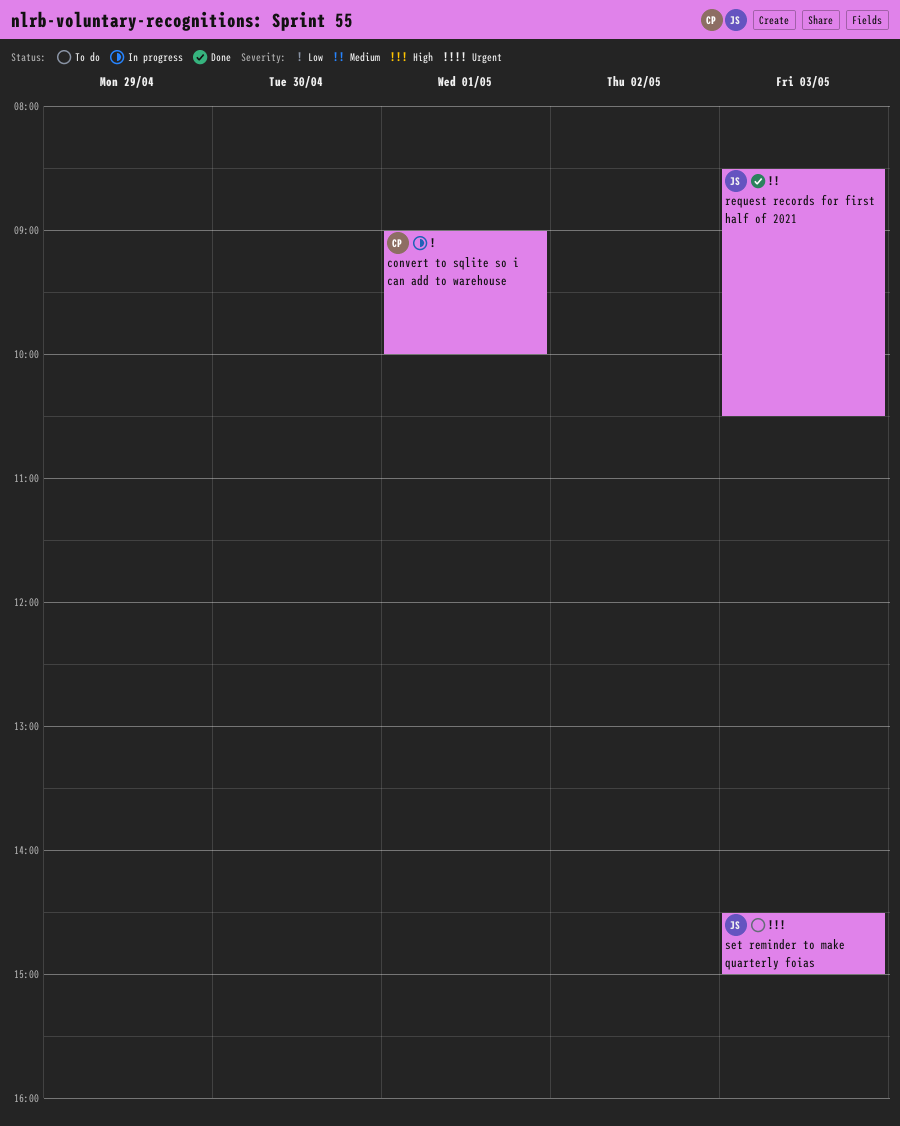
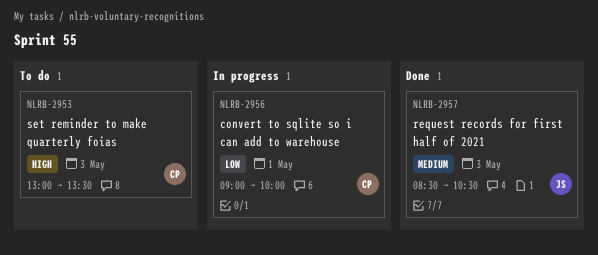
set reminder to make quarterly foias, owner: JS -> CP
set reminder to make quarterly foias, begins: 14:30 -> 13:00
set reminder to make quarterly foias, ends: 15:00 -> 13:30

